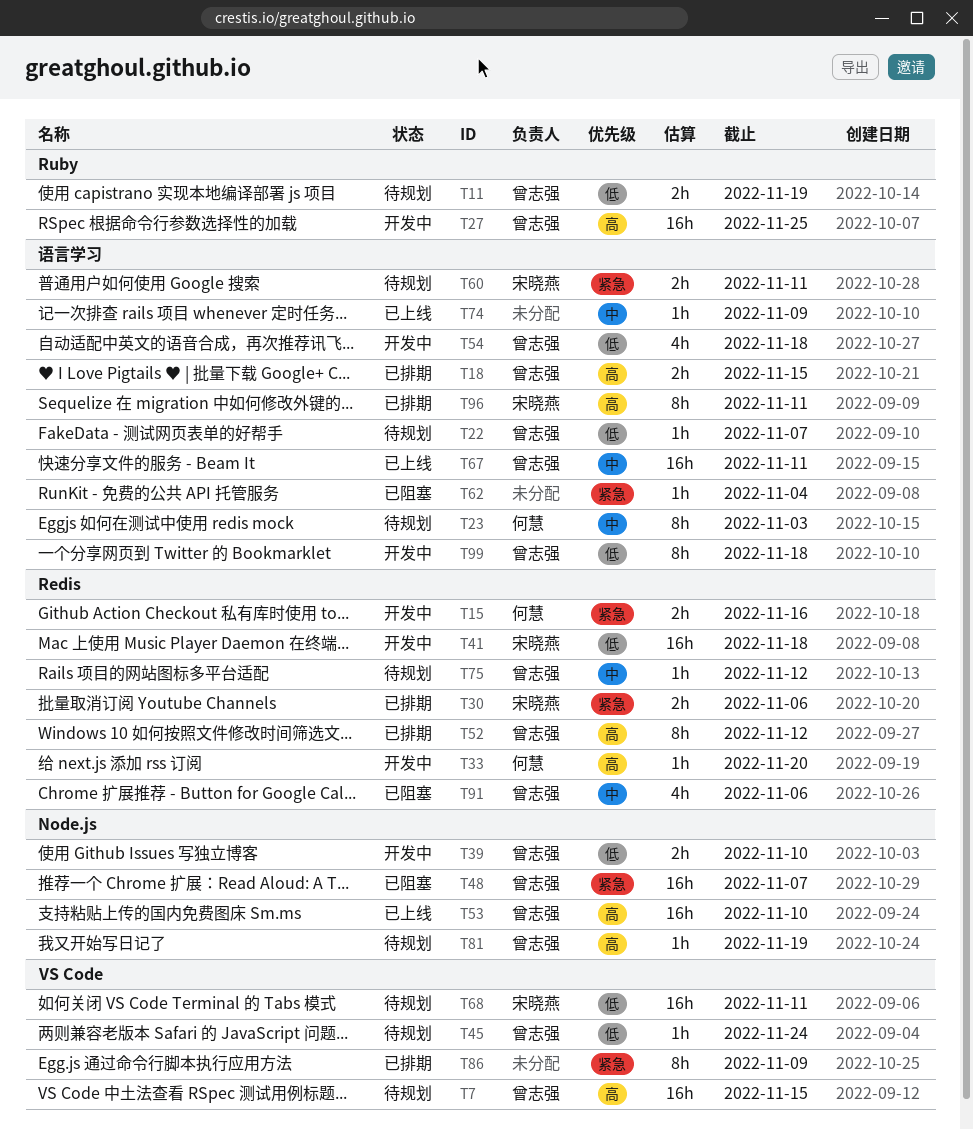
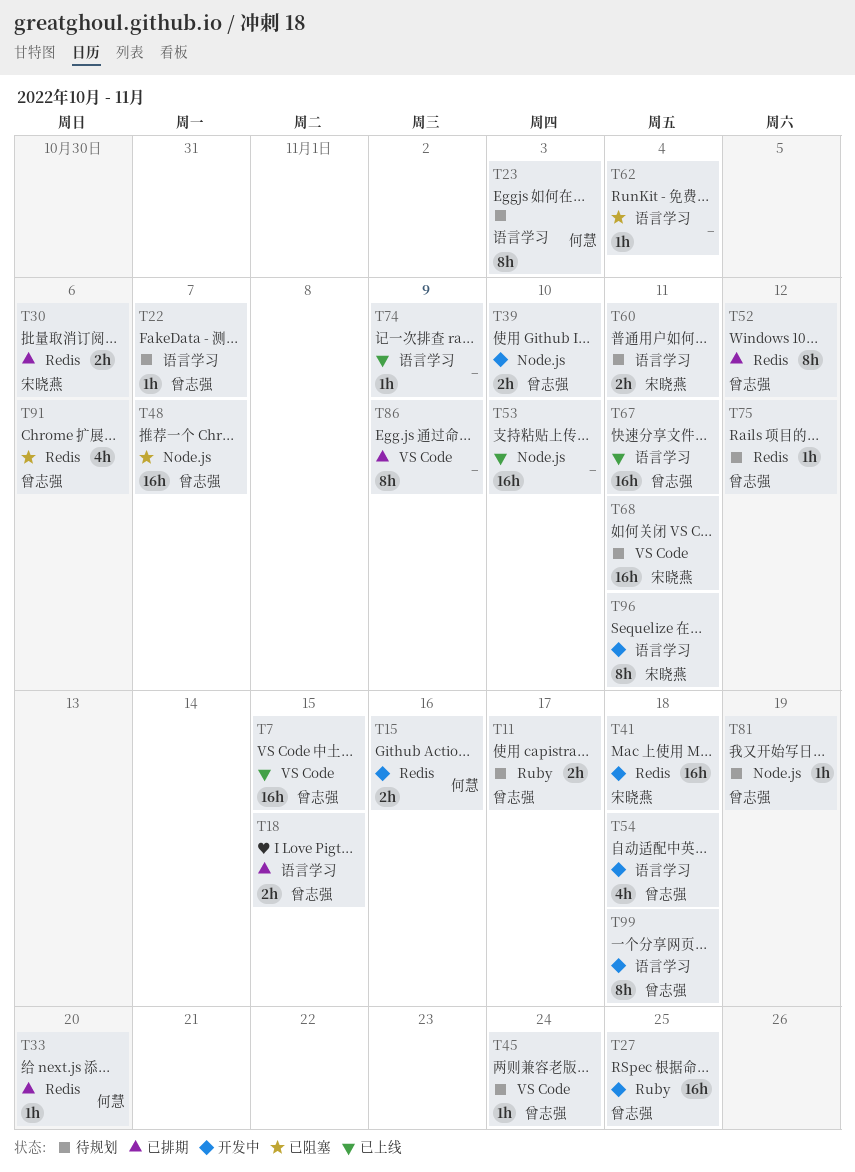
T7, status: 待规划 -> 已上线
T11, due: Nov 19 -> Nov 17
T33, status: 开发中 -> 已排期
T53, owner: 曾志强 -> none
T96, status: 已排期 -> 开发中

